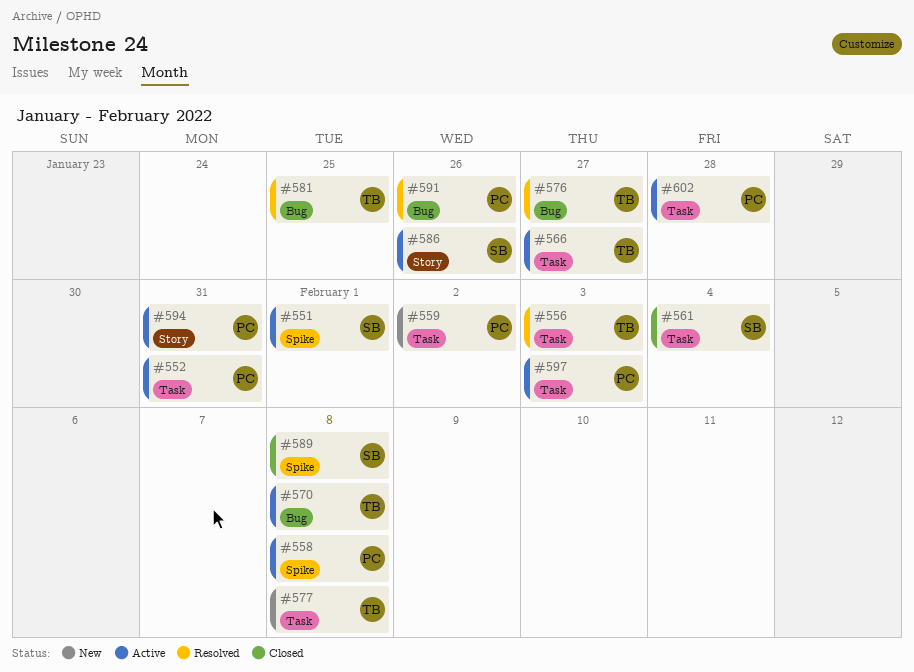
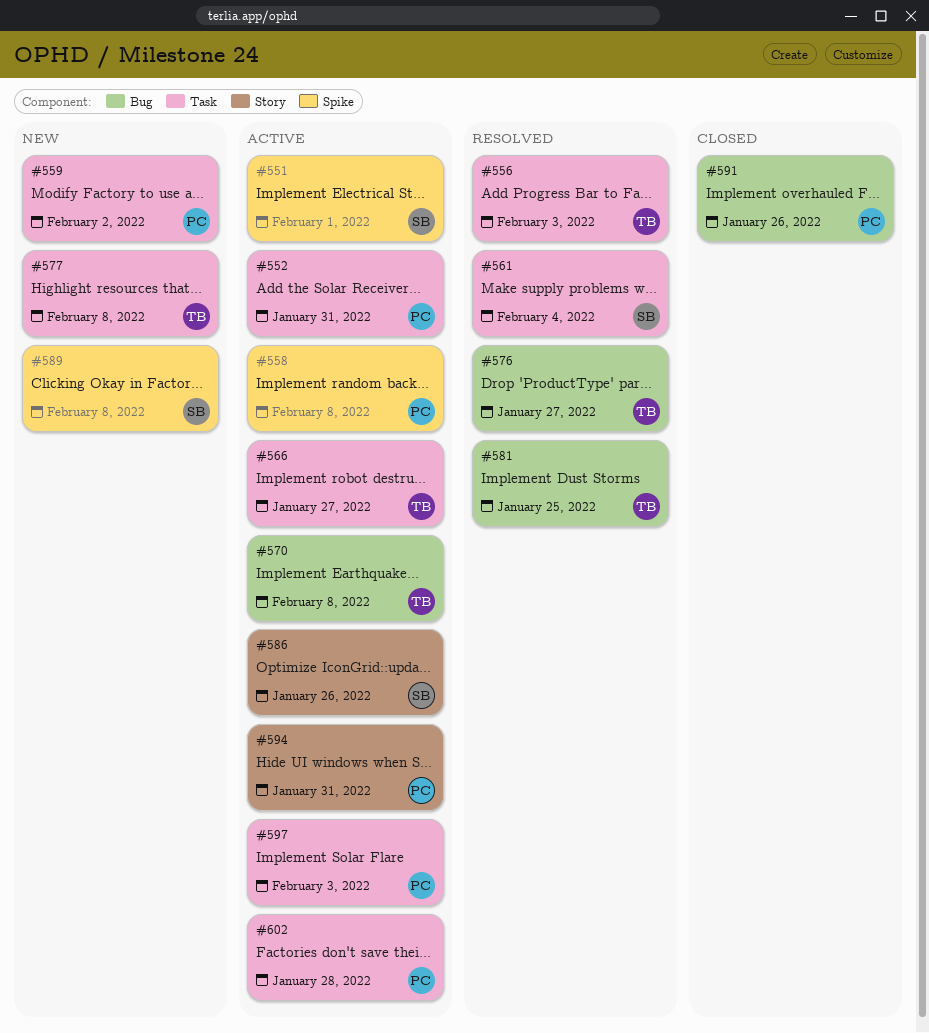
#561, status: Closed -> Resolved
#589, status: Closed -> New
#591, status: Resolved -> Closed

